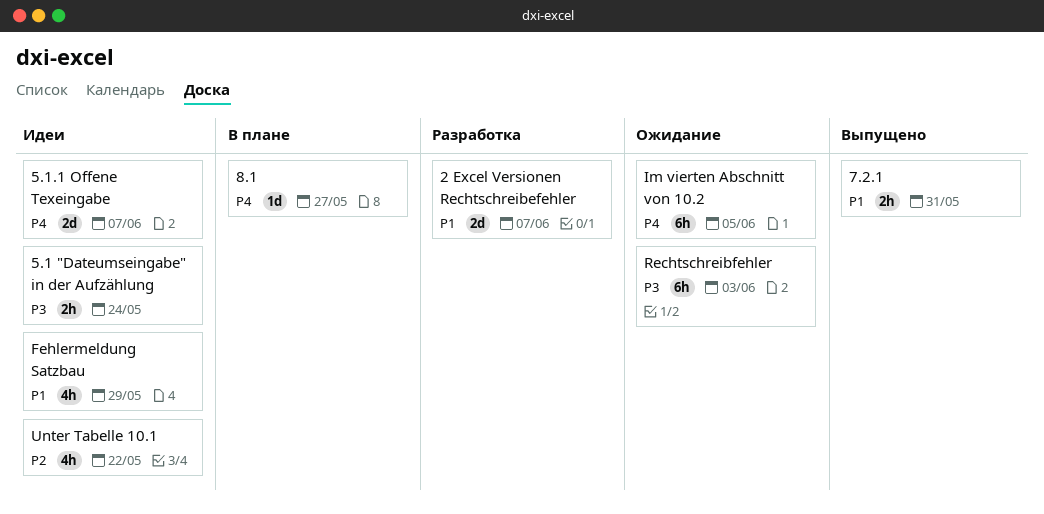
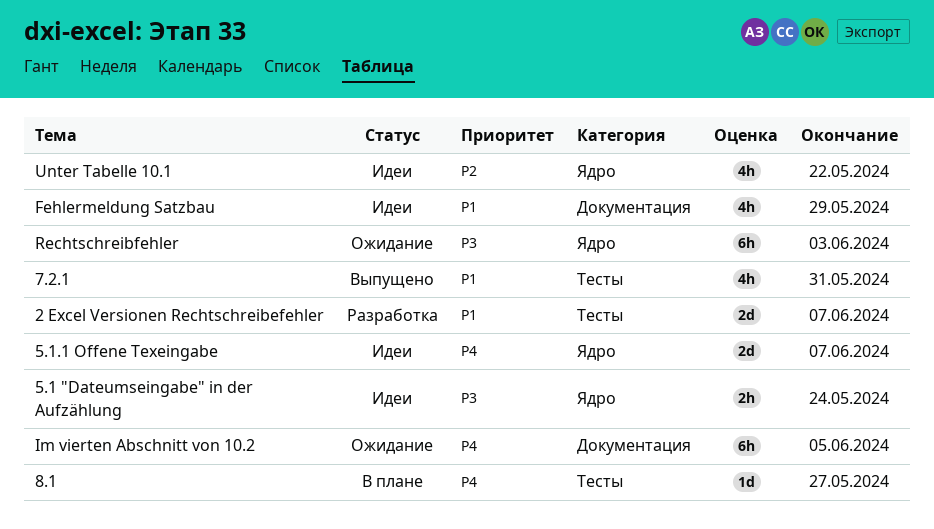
7.2.1, estimate: 2h -> 4h

